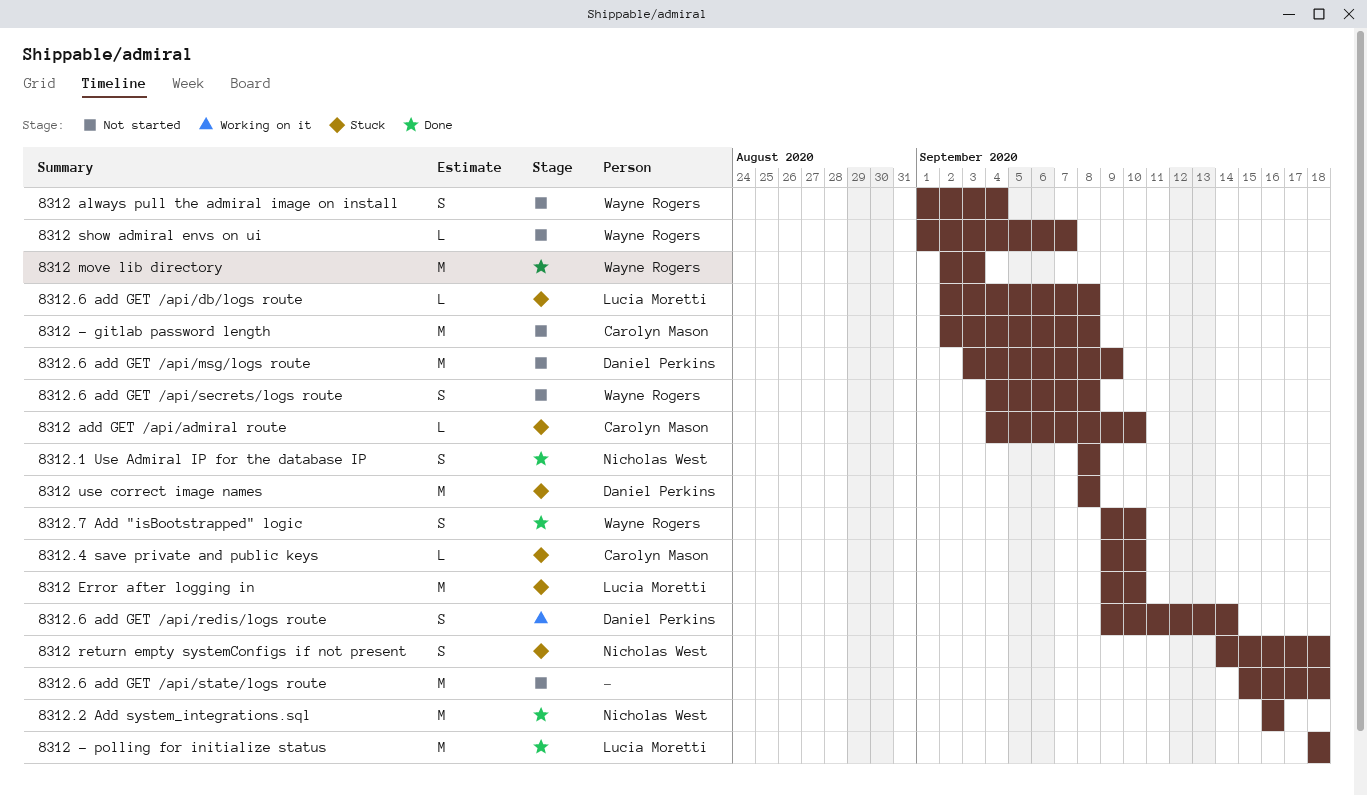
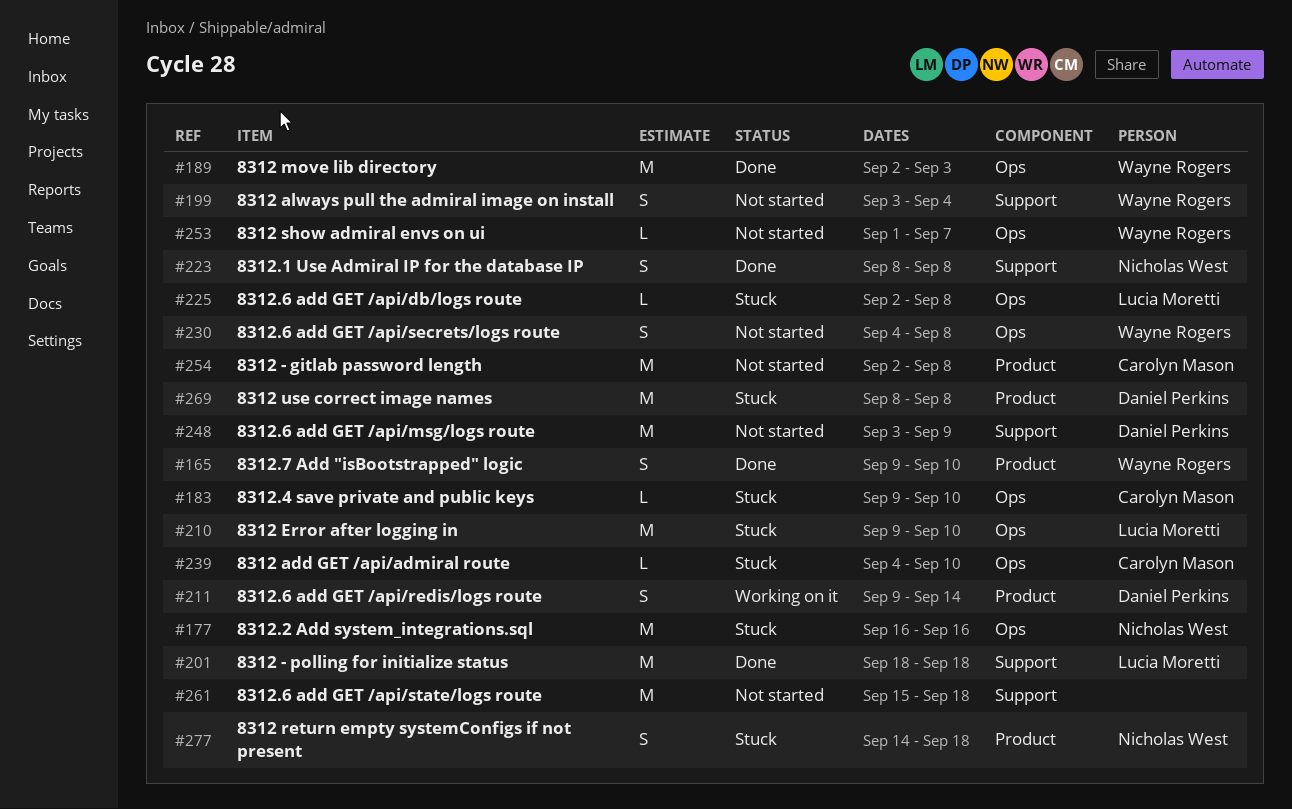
8312 always pull the admiral image on install, start: Sep 1 -> Sep 3
8312.2 Add system_integrations.sql, status: Done -> Stuck

